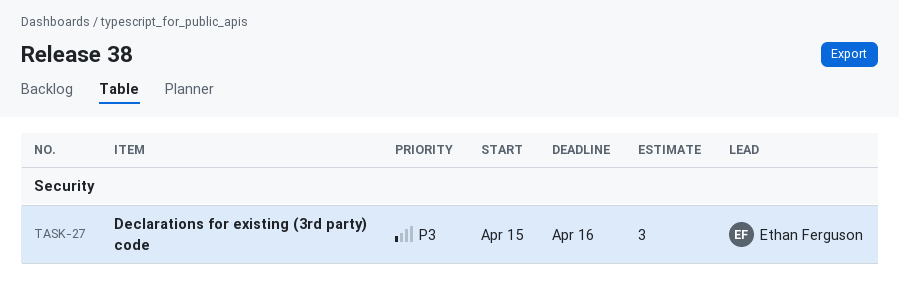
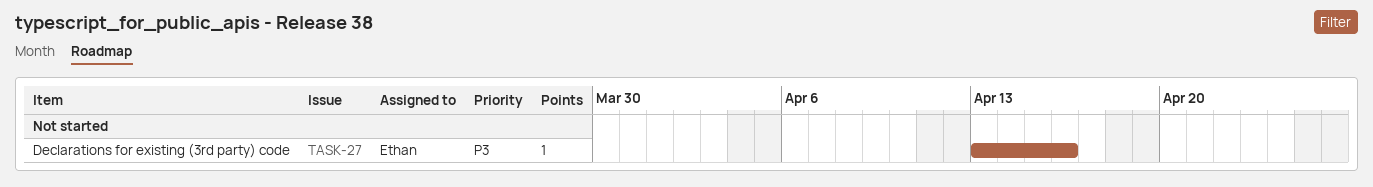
TASK-27, estimate: 3 -> 1
TASK-27, start: Apr 15 -> Apr 13

